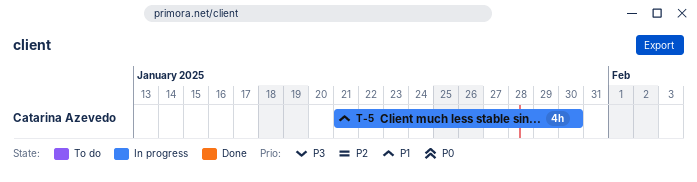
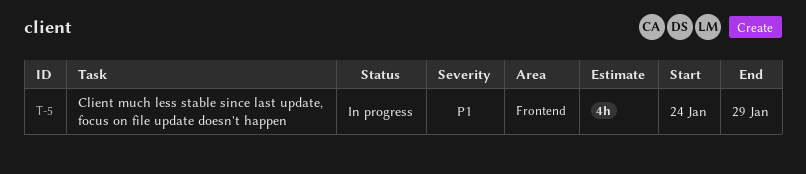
T-5, start: Jan 21 -> Jan 24
T-5, due: Jan 30 -> Jan 29

